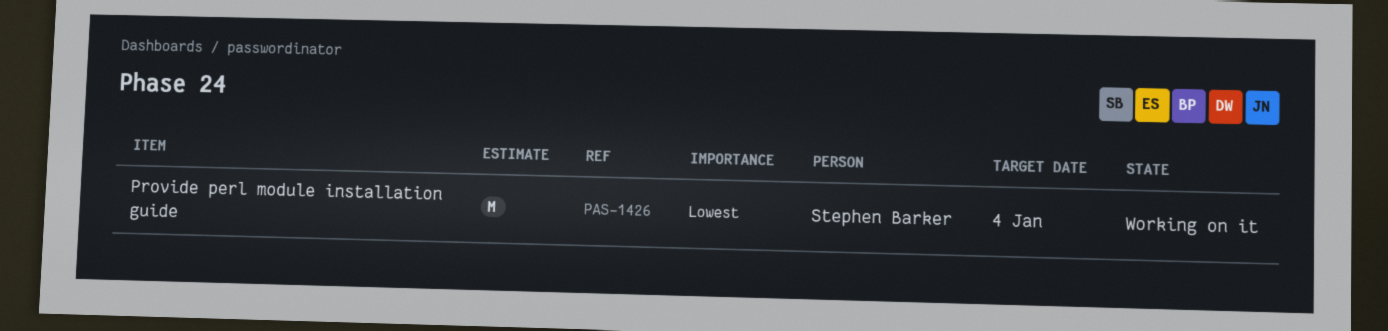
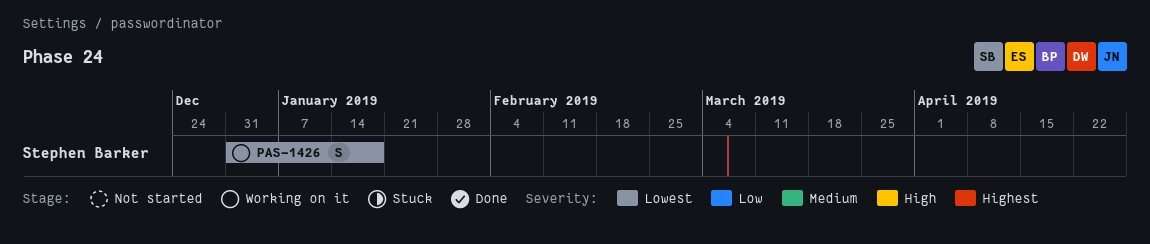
PAS-1426, estimate: M -> S
PAS-1426, due: Jan 4 -> Jan 18

